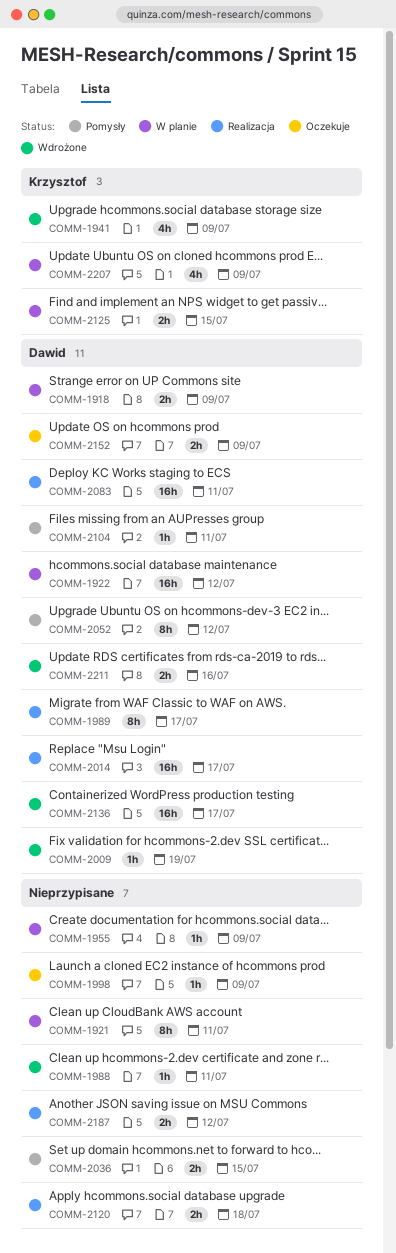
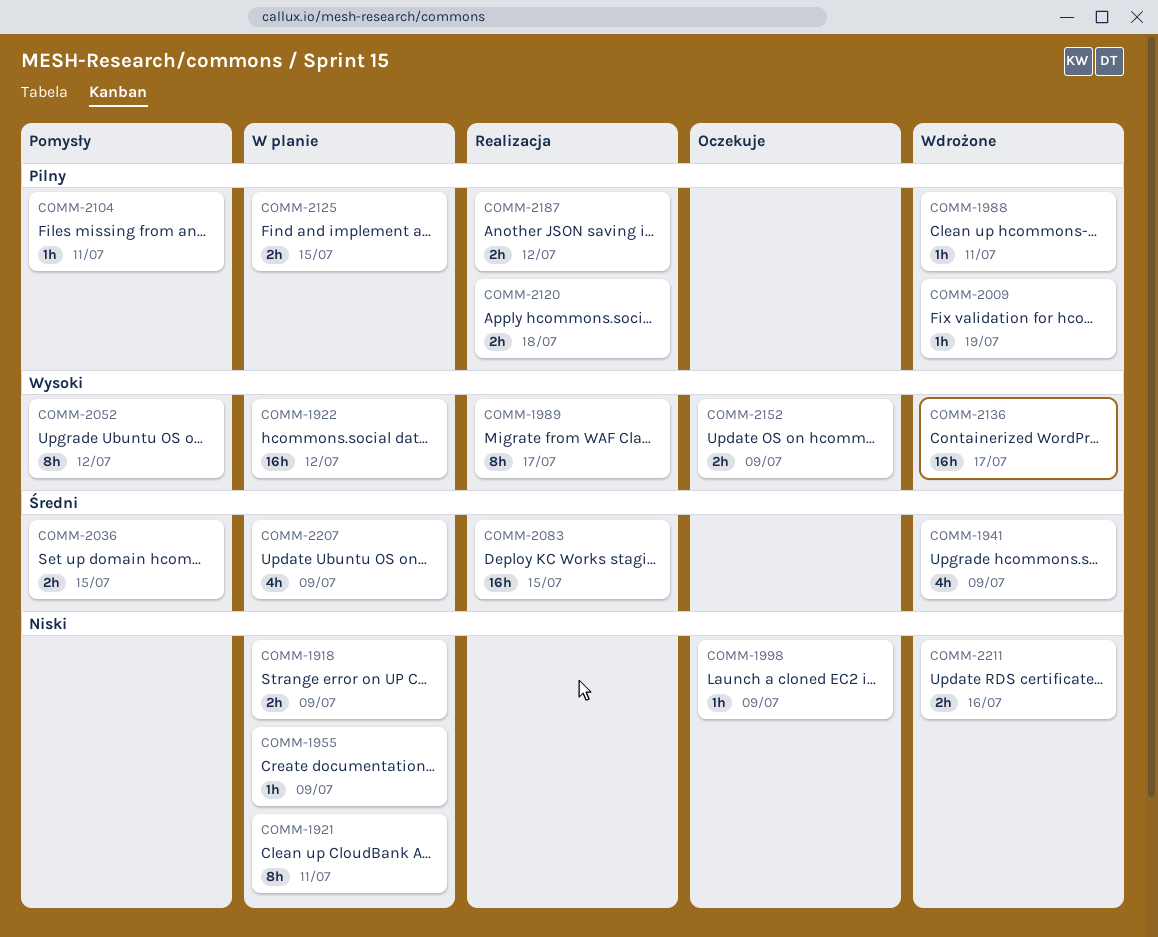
COMM-2014: present -> none
COMM-2083, due: Jul 11 -> Jul 15

